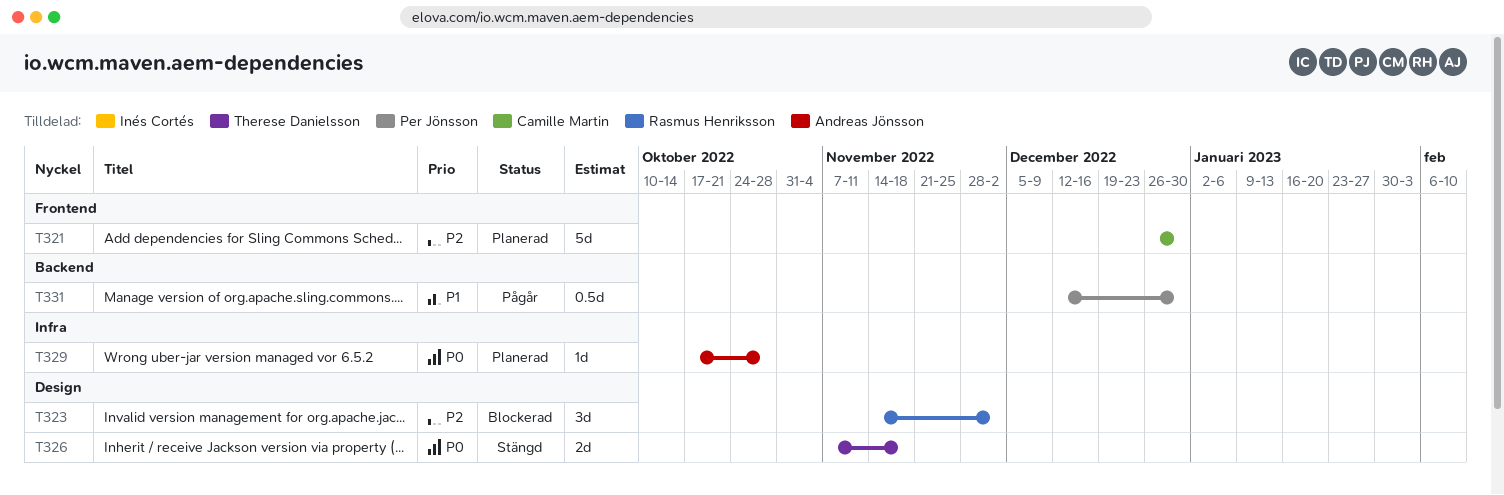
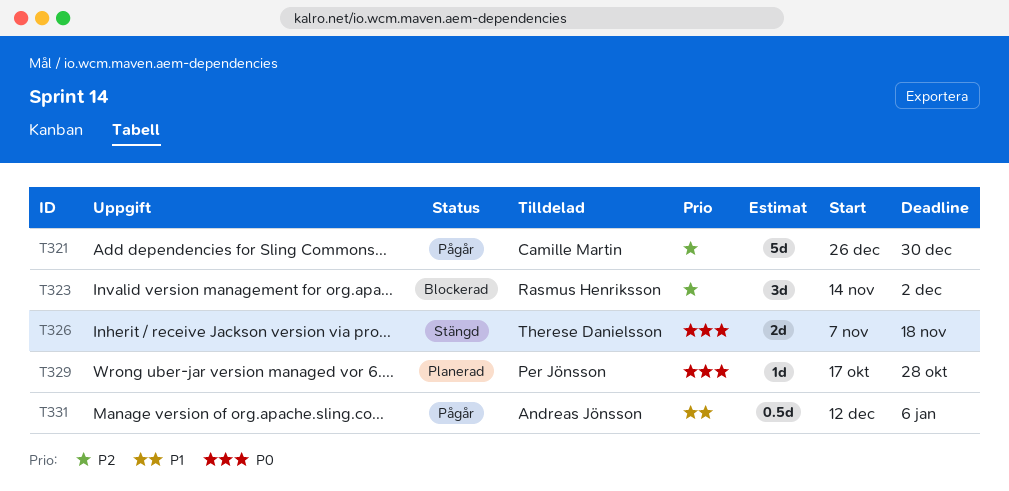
T321, status: Planerad -> Pågår
T329, owner: Andreas Jönsson -> Per Jönsson
T331, owner: Per Jönsson -> Andreas Jönsson
T331, due: Dec 30 -> Jan 6

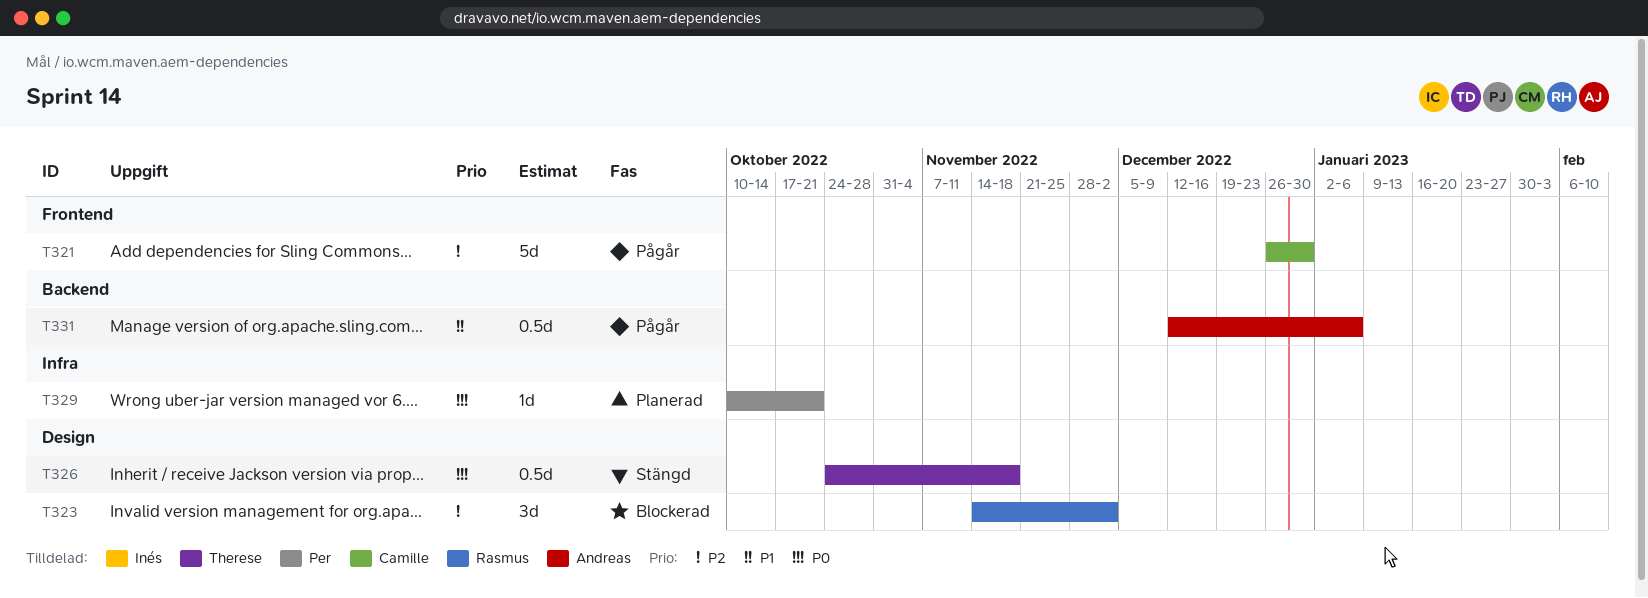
T326, estimate: 2d -> 0.5d
T326, start: Nov 7 -> Oct 24
T329, start: Oct 17 -> Oct 10
T329, due: Oct 28 -> Oct 21

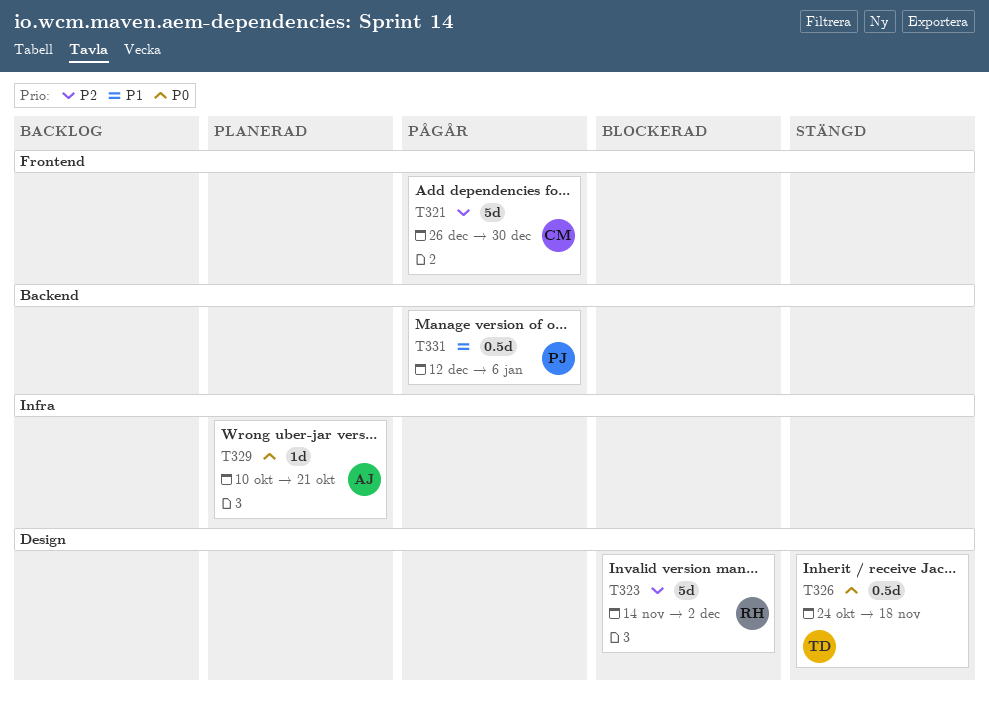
T323, estimate: 3d -> 5d
T329, owner: Per -> Andreas
T331, owner: Andreas -> Per

